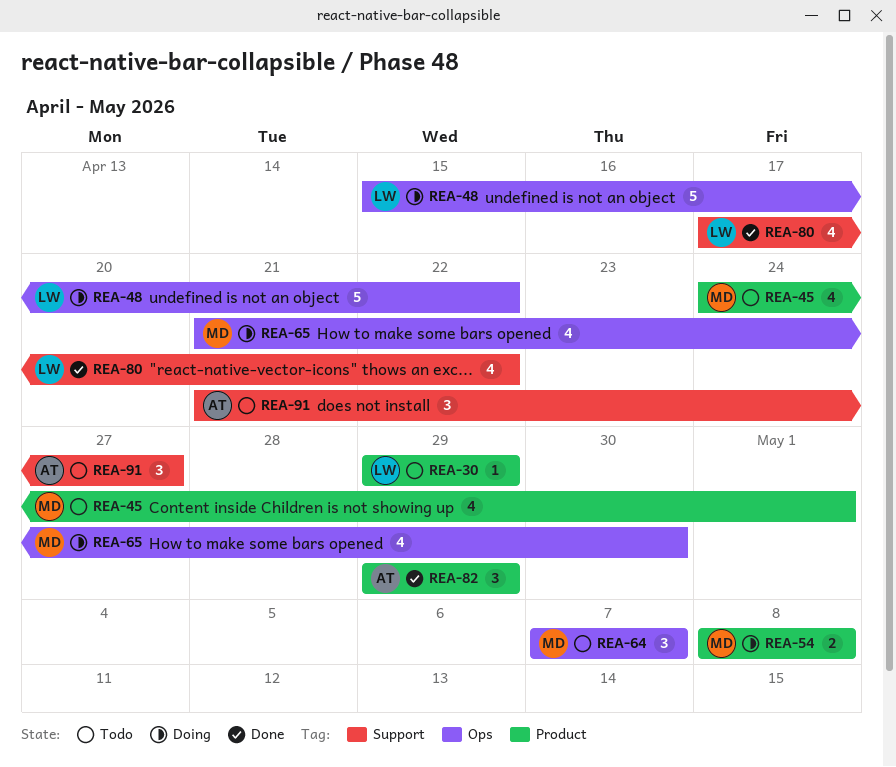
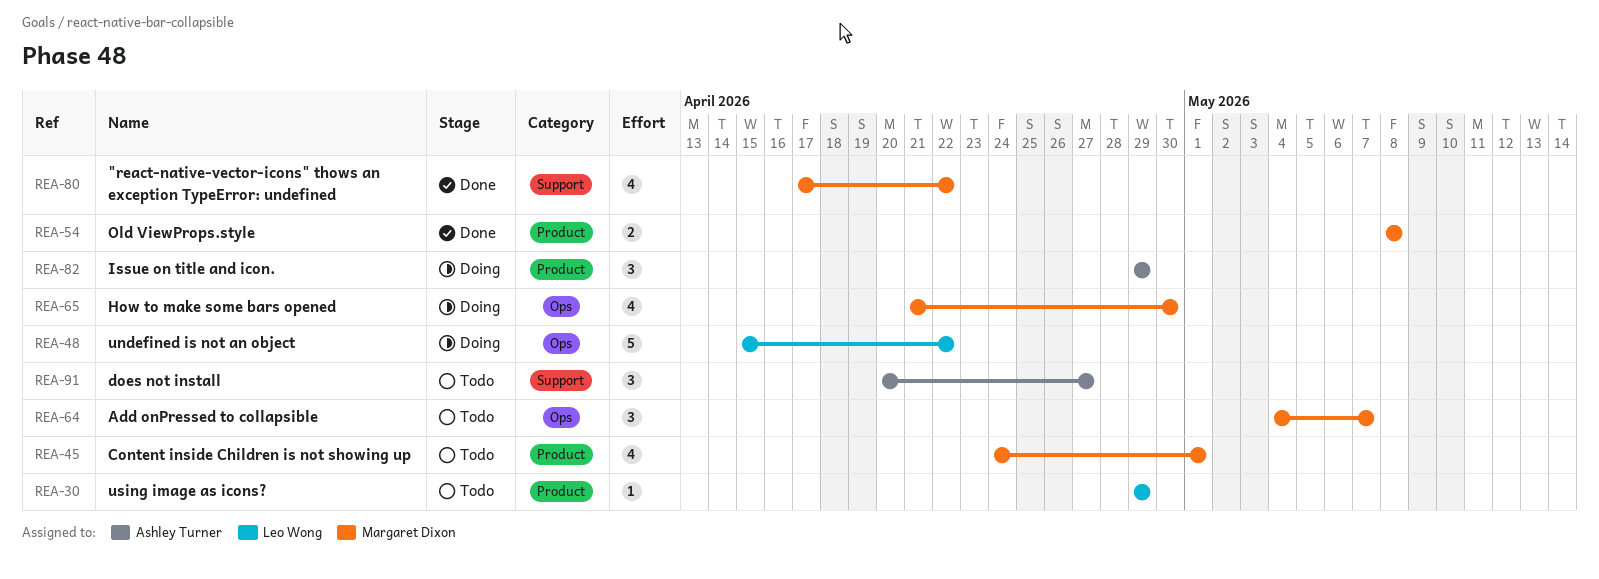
REA-54, status: Doing -> Done
REA-64, start: May 7 -> May 4
REA-80, owner: Leo Wong -> Margaret Dixon
REA-82, status: Done -> Doing
REA-91, start: Apr 21 -> Apr 20

